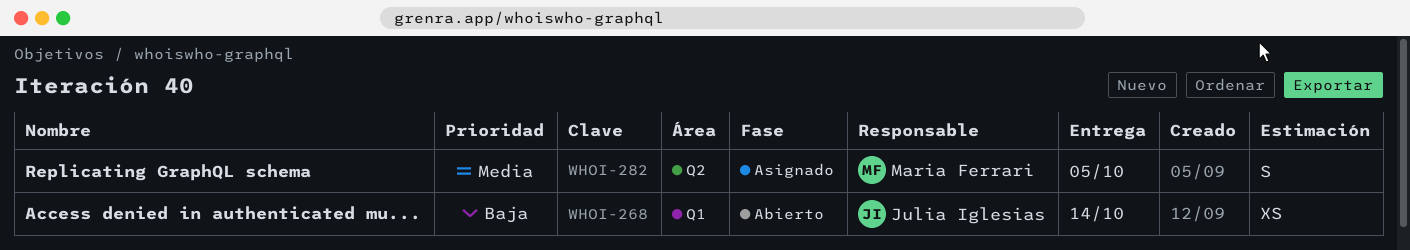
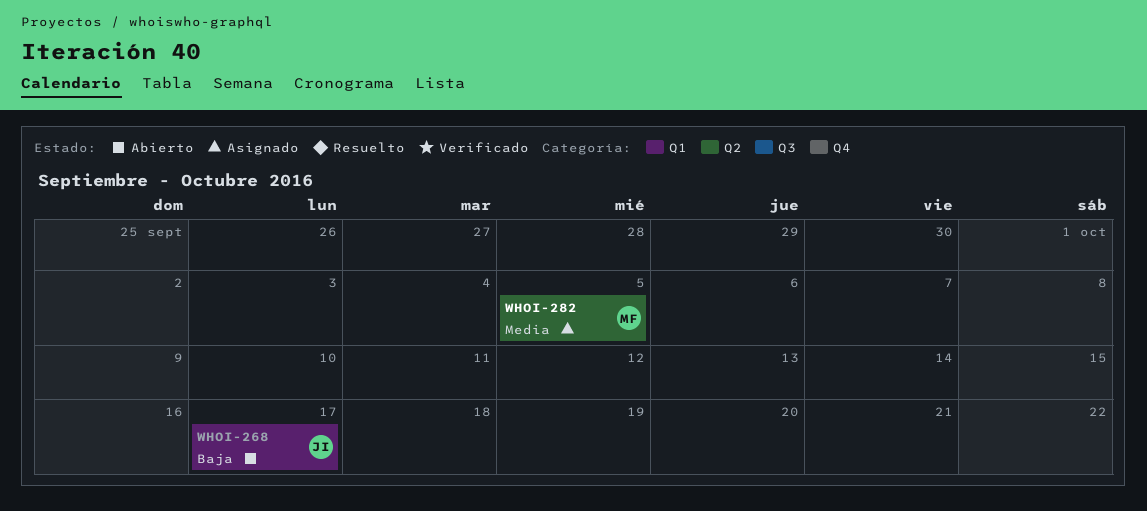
WHOI-268, due: Oct 14 -> Oct 17

